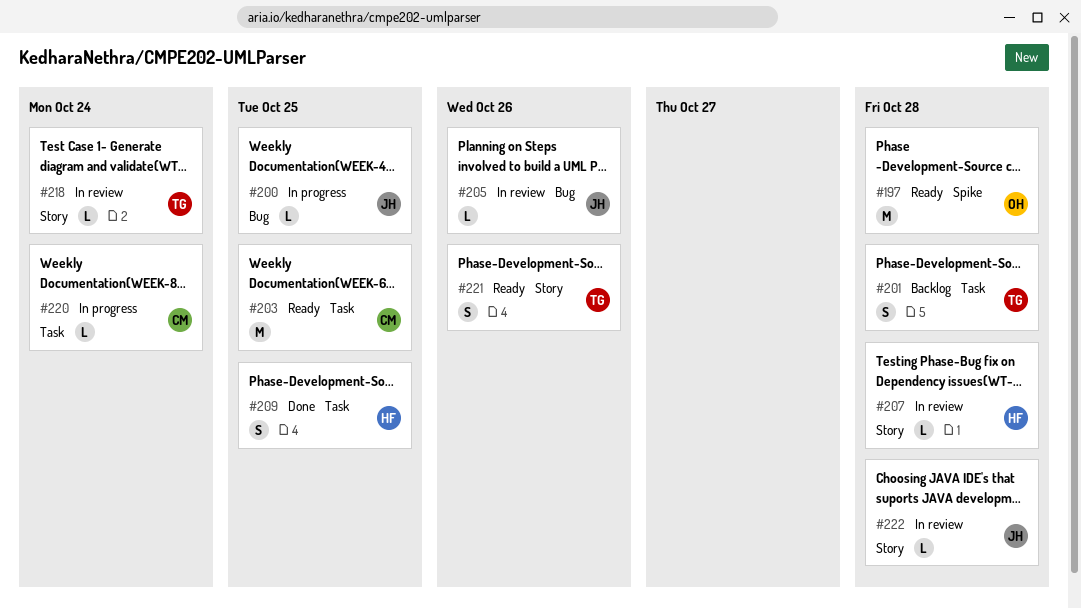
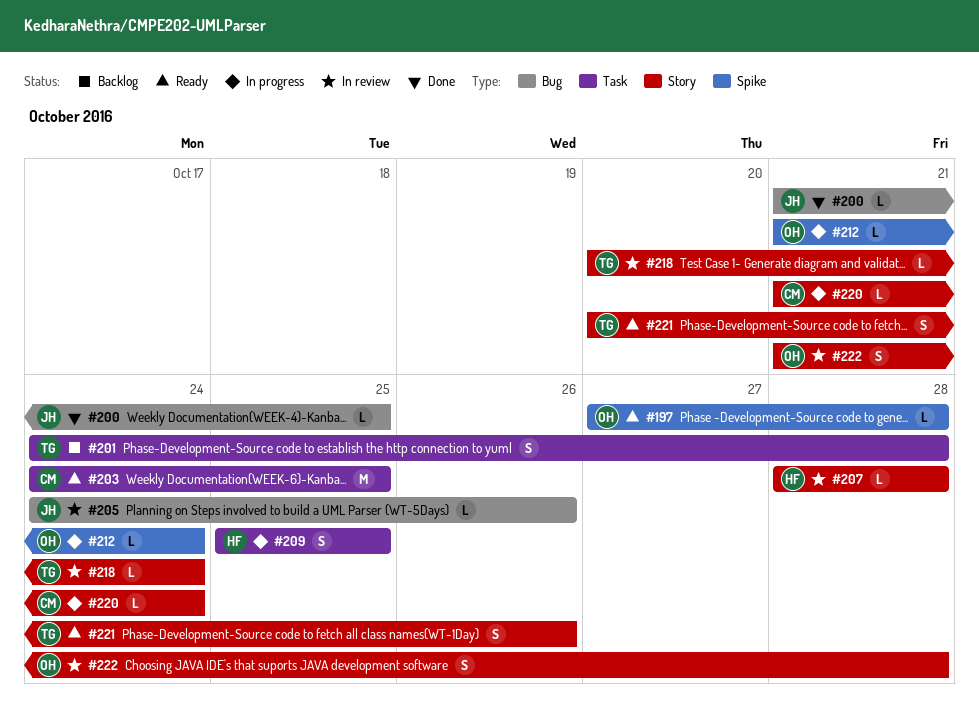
#197, estimate: M -> L
#200, status: In progress -> Done
#209, status: Done -> In progress
#212: none -> present
#220, label: Task -> Story
#222, owner: JH -> OH
#222, estimate: L -> S

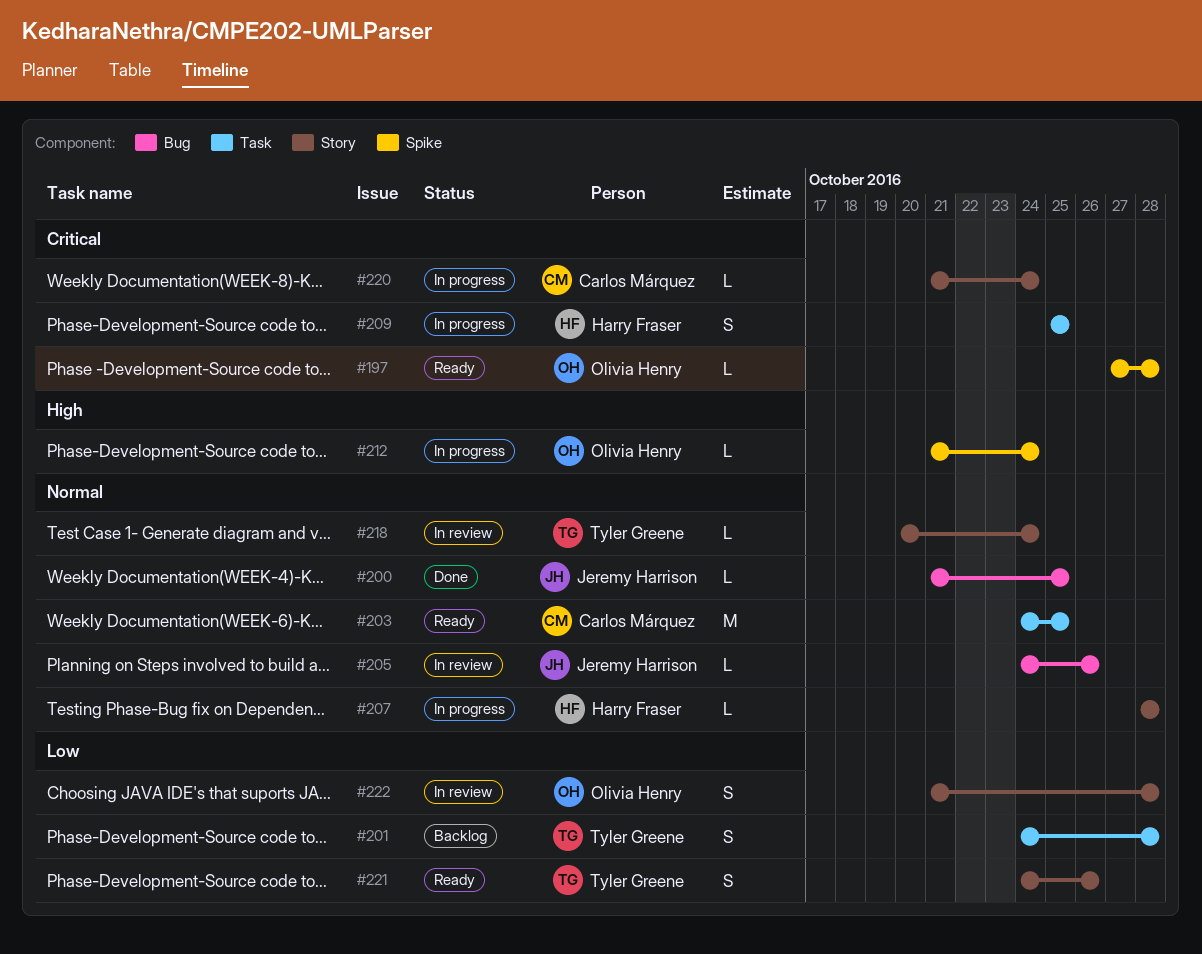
#207, status: In review -> In progress
#221, start: Oct 20 -> Oct 24

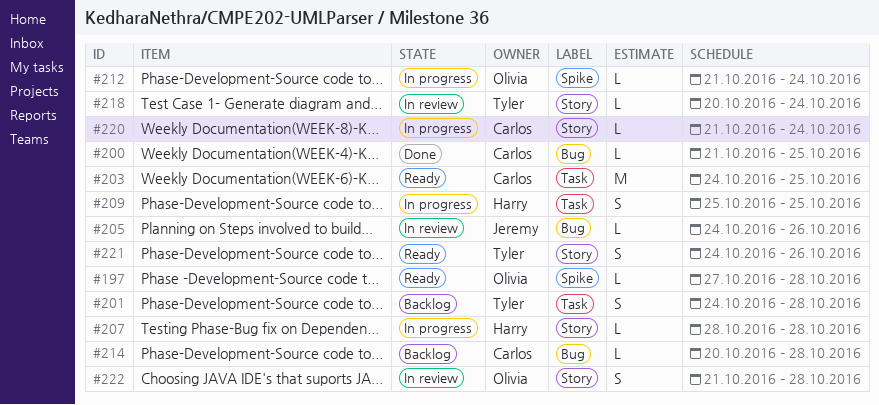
#200, owner: Jeremy Harrison -> Carlos Márquez
#214: none -> present

